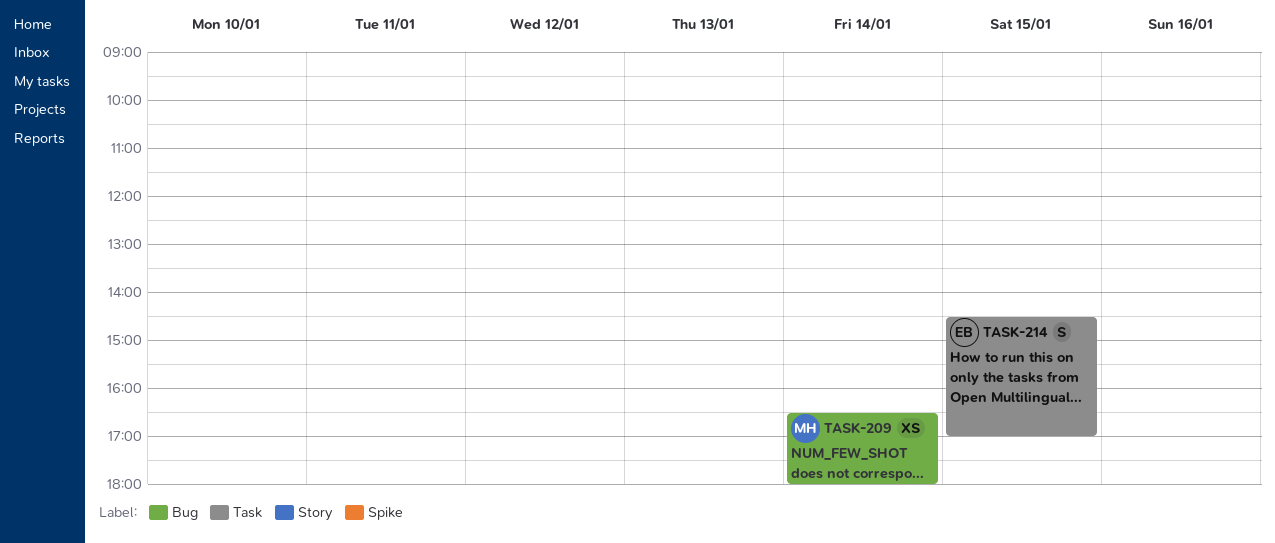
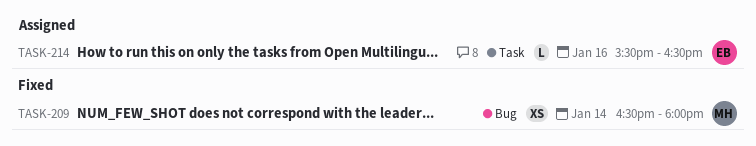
TASK-214, estimate: S -> L
TASK-214, day: Jan 15 -> Jan 16
TASK-214, begins: 14:30 -> 15:30
TASK-214, ends: 17:00 -> 16:30

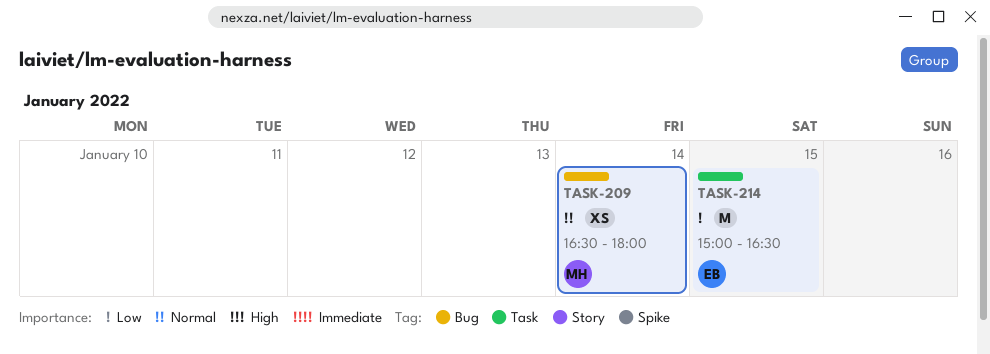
TASK-214, estimate: L -> M
TASK-214, day: Jan 16 -> Jan 15
TASK-214, begins: 15:30 -> 15:00

